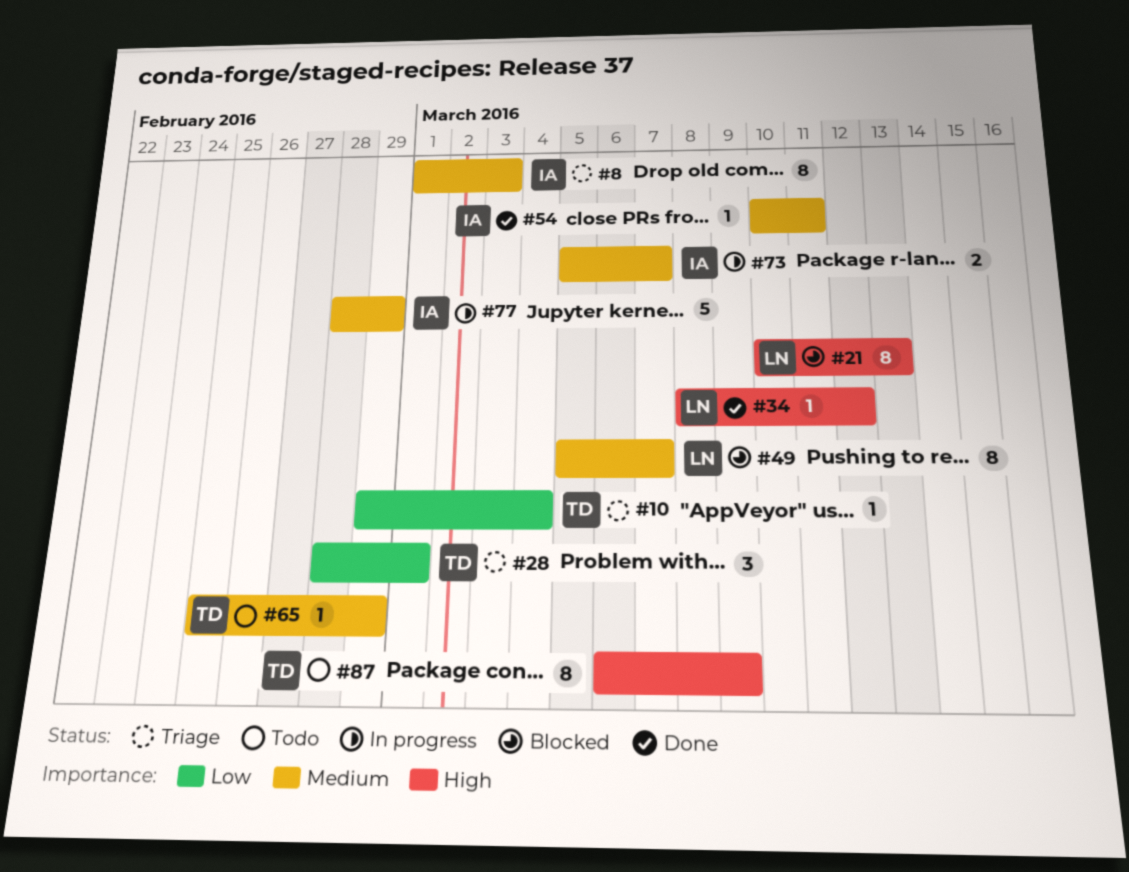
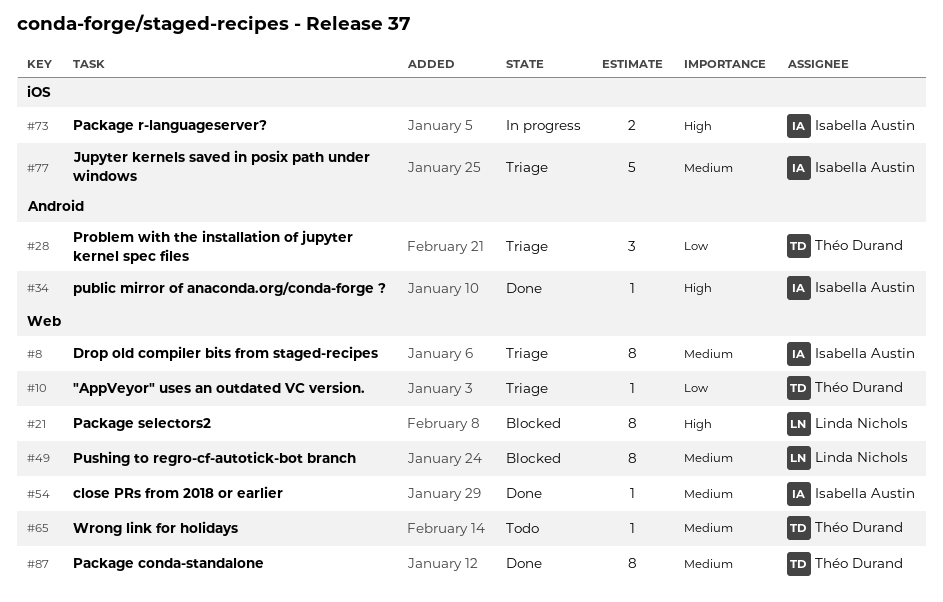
#34, owner: Linda Nichols -> Isabella Austin
#73, priority: Medium -> High
#77, status: In progress -> Triage
#87, status: Todo -> Done
#87, priority: High -> Medium

